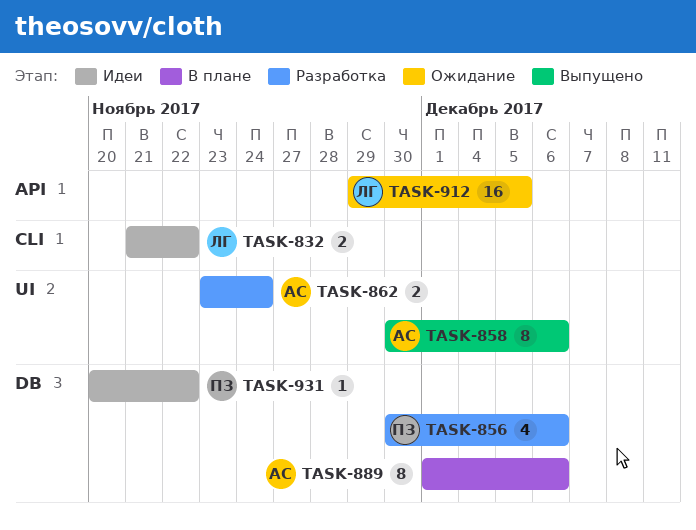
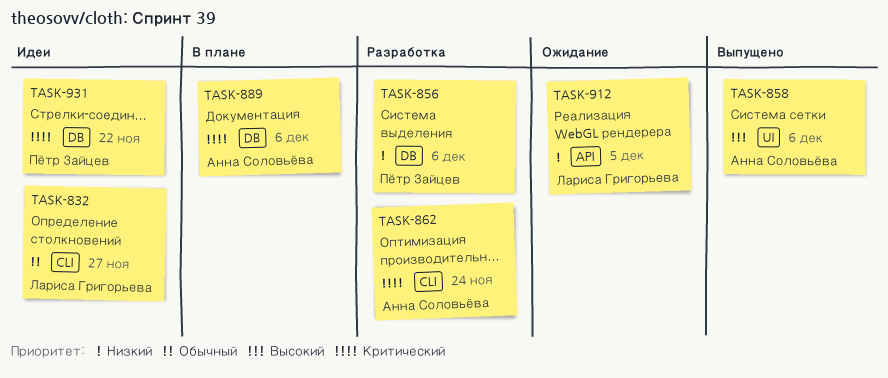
TASK-832, due: Nov 22 -> Nov 27
TASK-862, label: UI -> CLI

